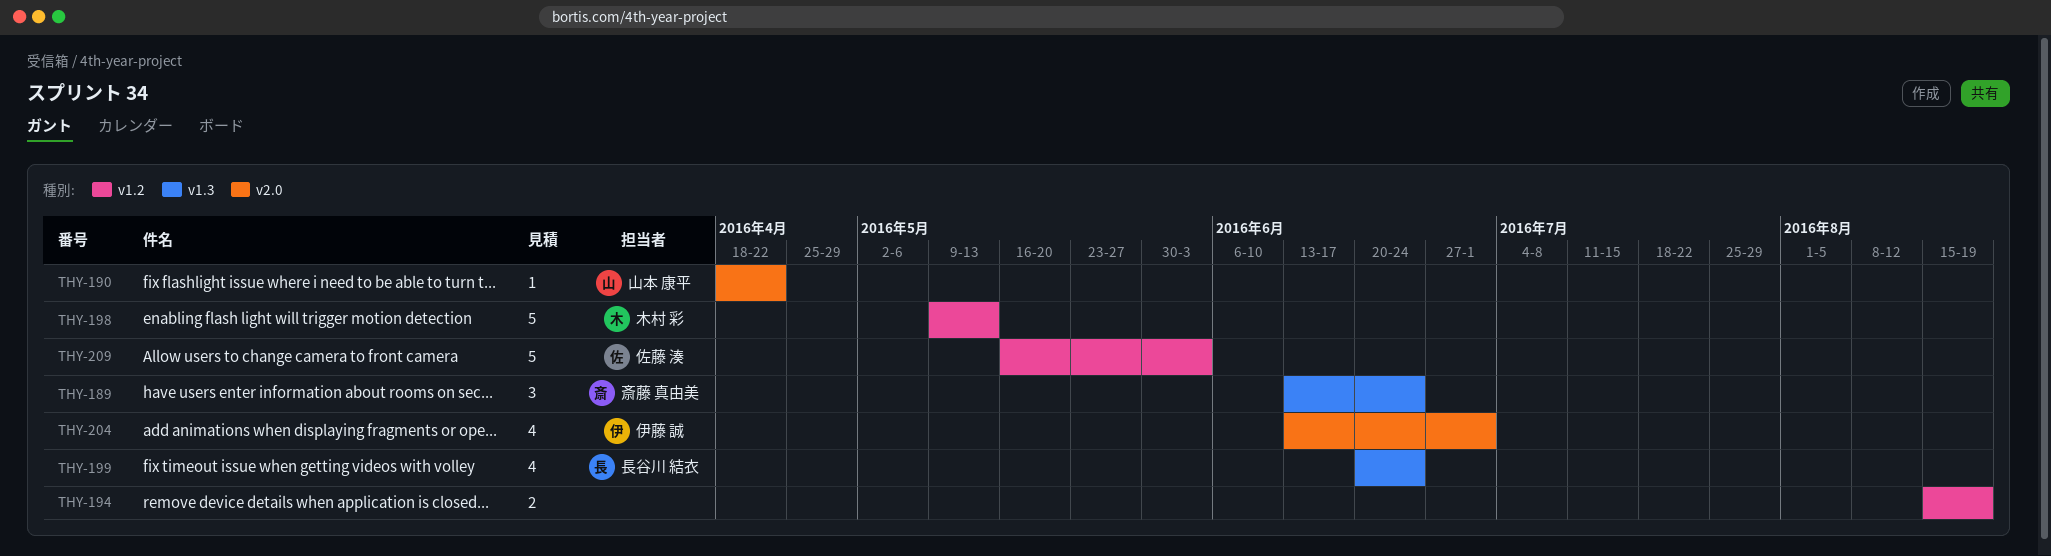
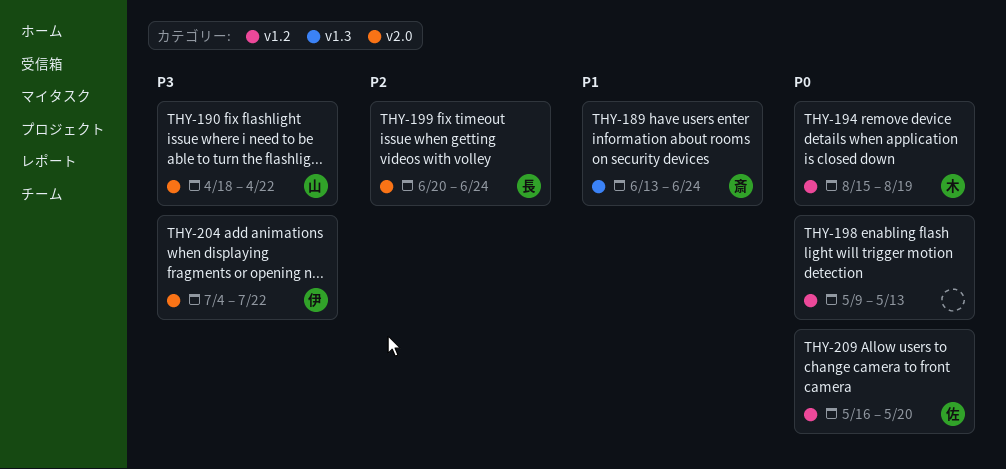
THY-194, owner: none -> 木村 彩
THY-198, owner: 木村 彩 -> none
THY-199, label: v1.3 -> v2.0
THY-204, start: Jun 13 -> Jul 4
THY-204, due: Jul 1 -> Jul 22
THY-209, due: Jun 3 -> May 20

